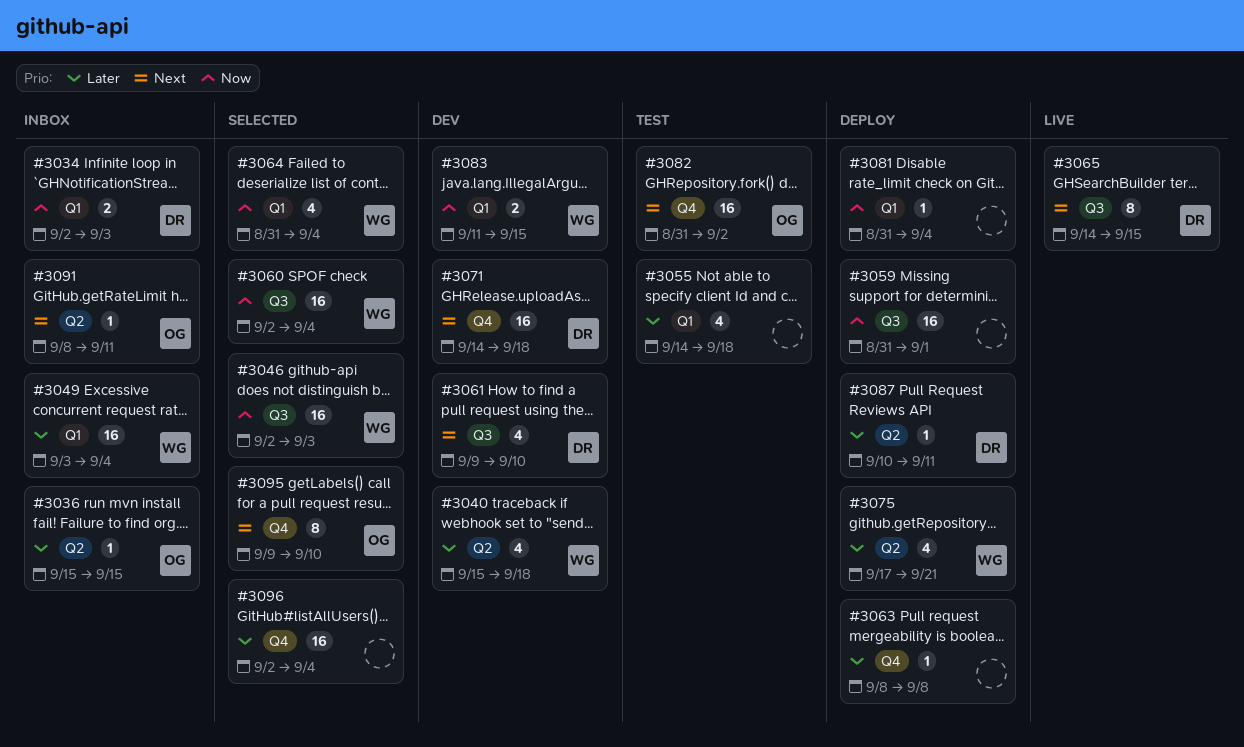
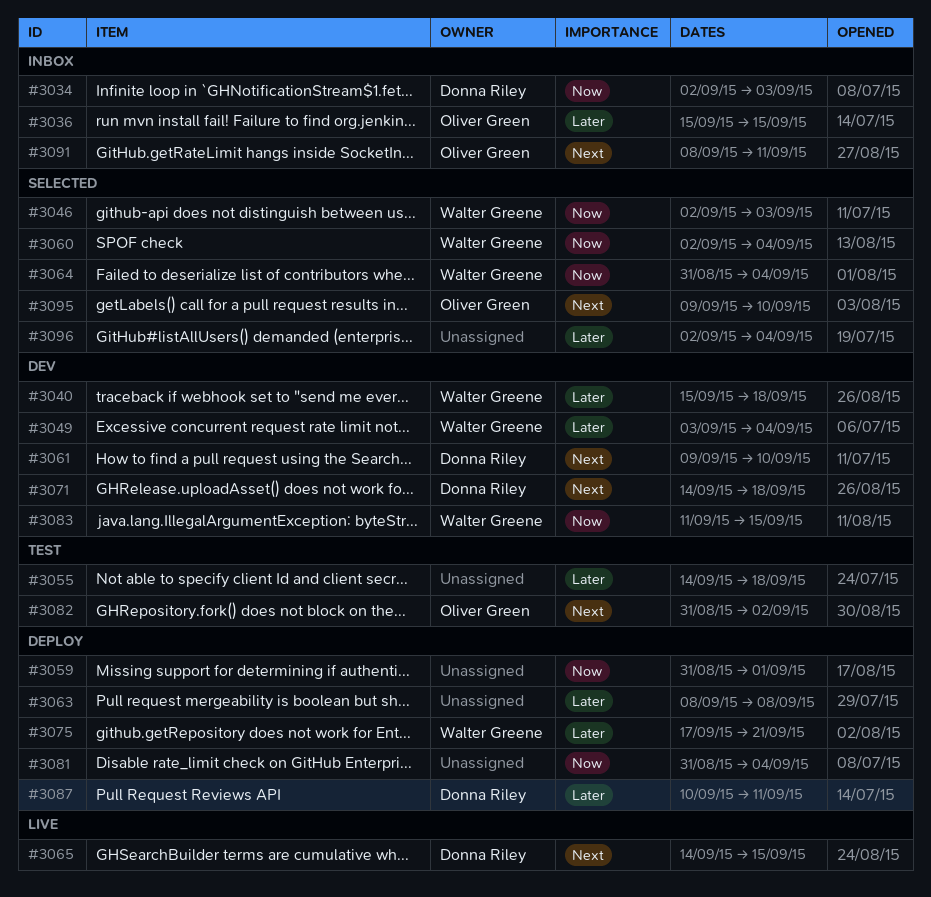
#3049, status: Inbox -> Dev

